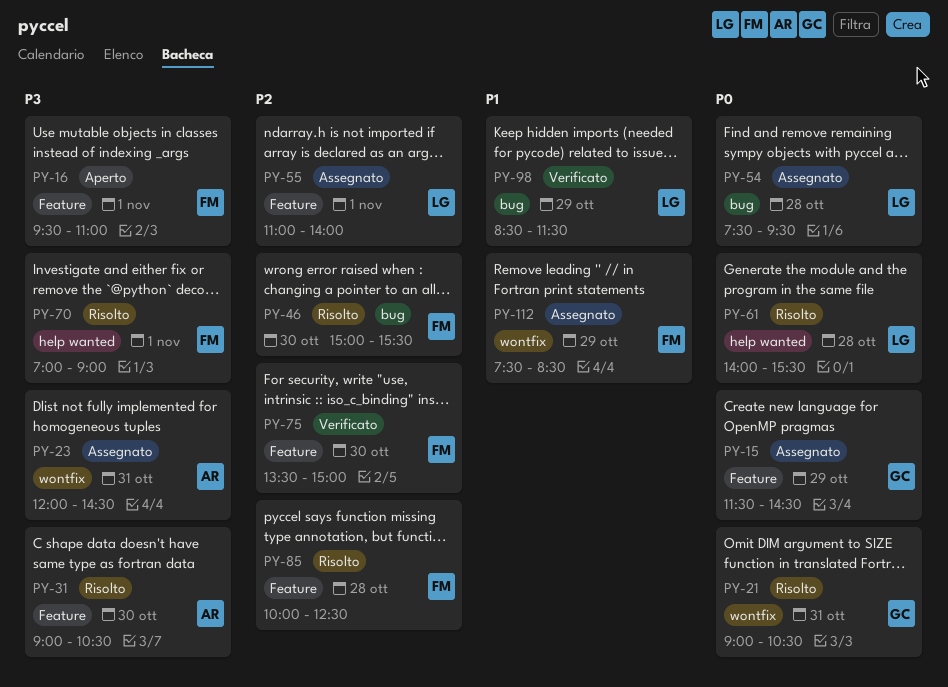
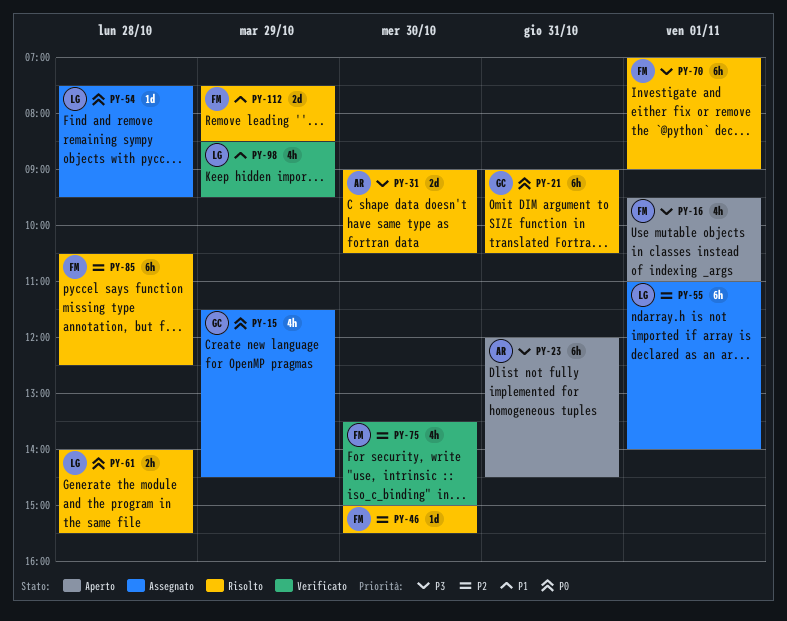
PY-23, status: Assegnato -> Aperto
PY-85, begins: 10:00 -> 10:30
PY-98, ends: 11:30 -> 09:30
PY-112, status: Assegnato -> Risolto

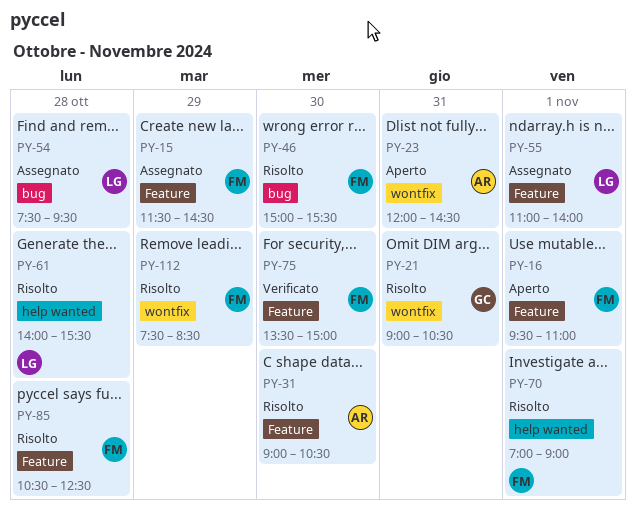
PY-15, owner: GC -> FM
PY-98: present -> none

